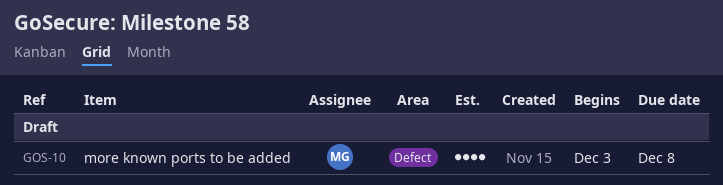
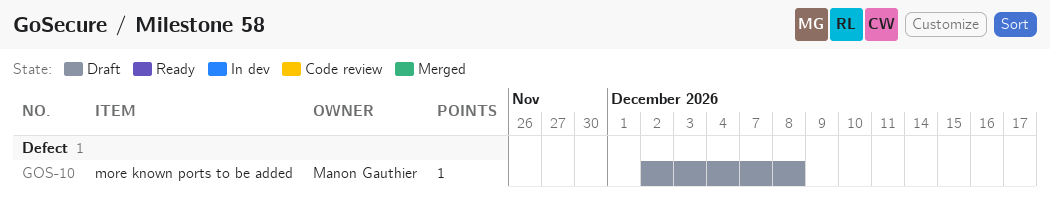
GOS-10, estimate: 4 -> 1
GOS-10, start: Dec 3 -> Dec 2

